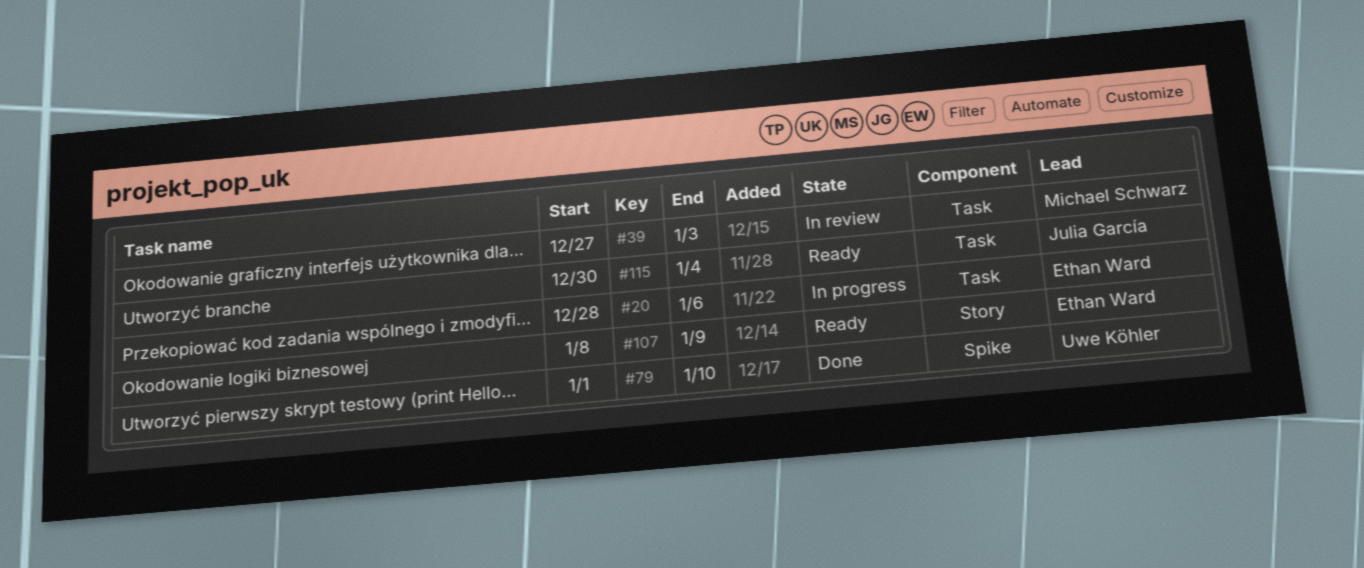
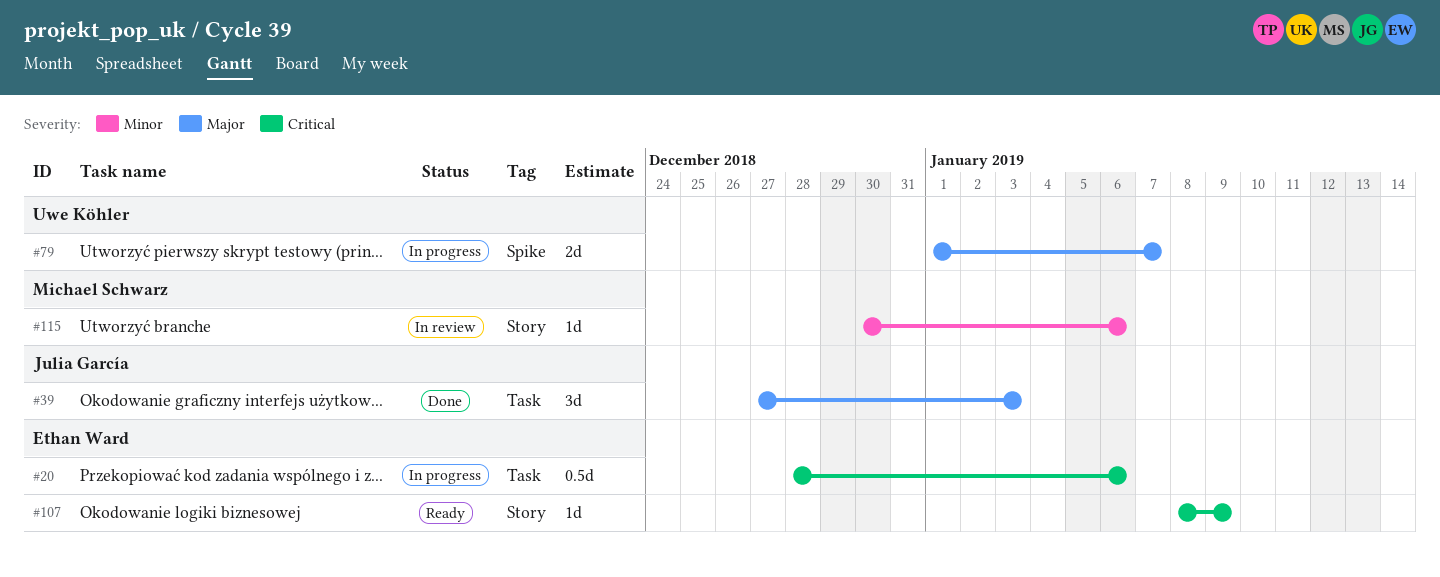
#39, status: In review -> Done
#39, owner: Michael Schwarz -> Julia García
#79, status: Done -> In progress
#79, due: Jan 10 -> Jan 7
#115, status: Ready -> In review
#115, owner: Julia García -> Michael Schwarz
#115, label: Task -> Story
#115, due: Jan 4 -> Jan 6

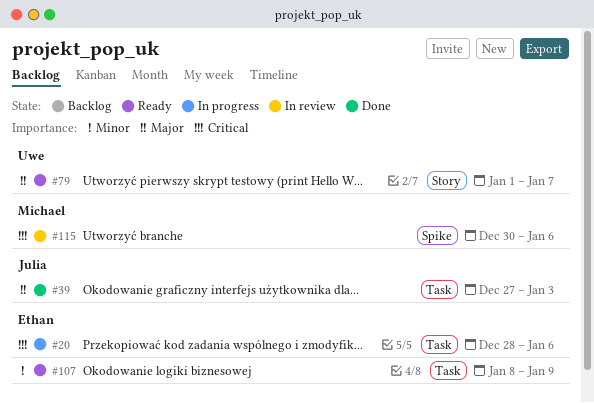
#79, status: In progress -> Ready
#79, label: Spike -> Story
#107, priority: Critical -> Minor
#107, label: Story -> Task
#115, priority: Minor -> Critical
#115, label: Story -> Spike

